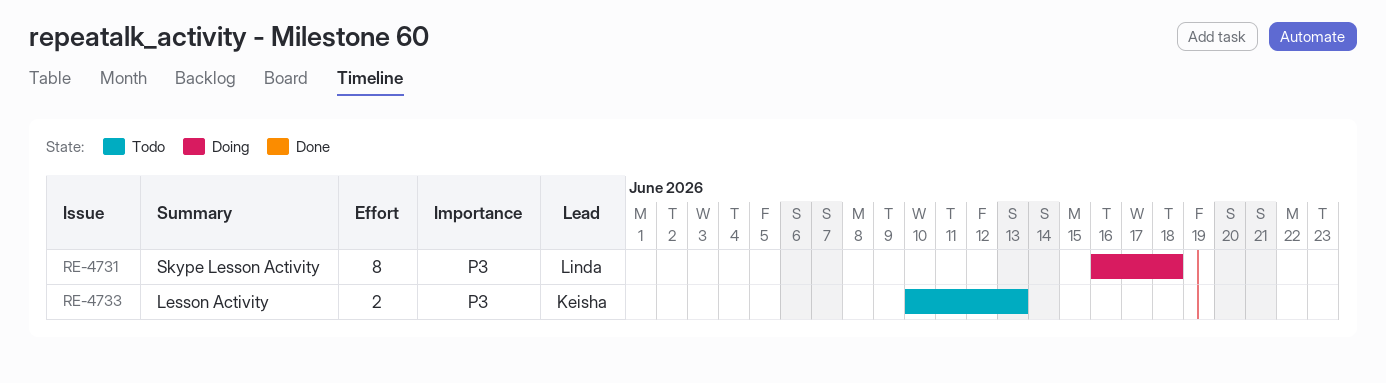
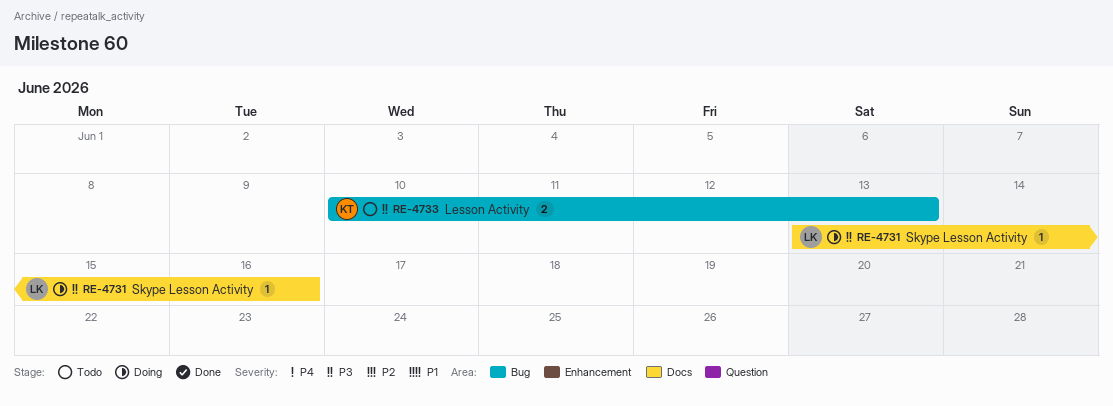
RE-4731, estimate: 8 -> 1
RE-4731, start: Jun 16 -> Jun 13
RE-4731, due: Jun 18 -> Jun 16

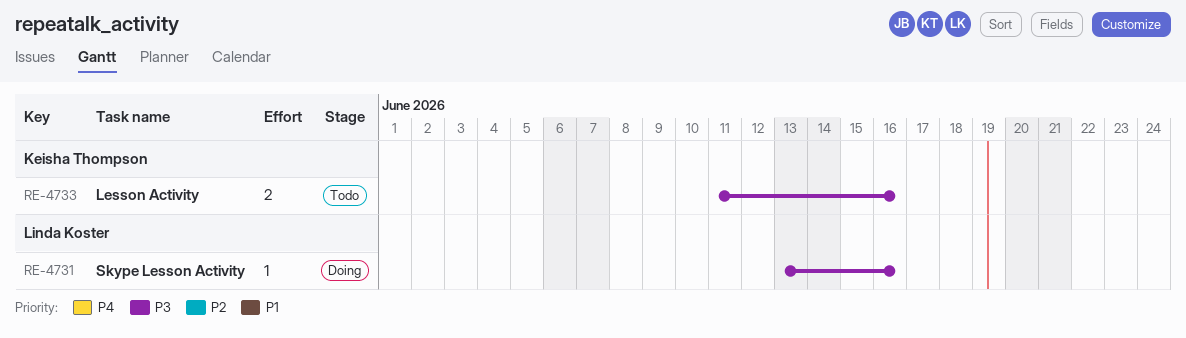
RE-4733, start: Jun 10 -> Jun 11
RE-4733, due: Jun 13 -> Jun 16

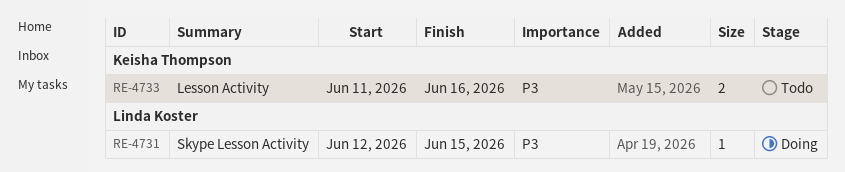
RE-4731, start: Jun 13 -> Jun 12
RE-4731, due: Jun 16 -> Jun 15

